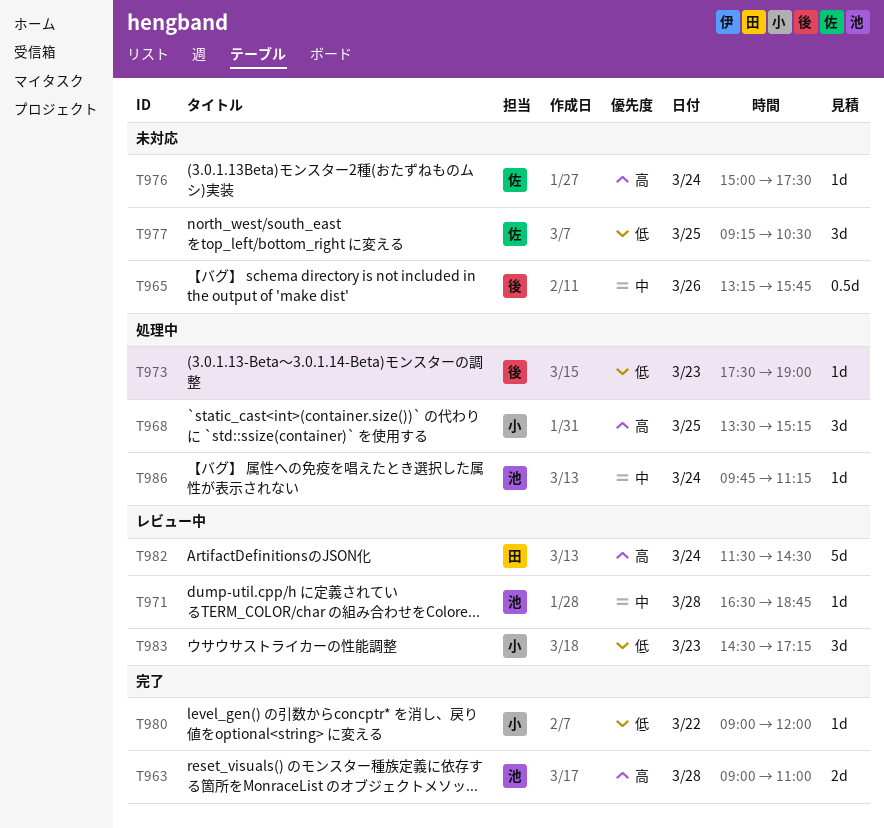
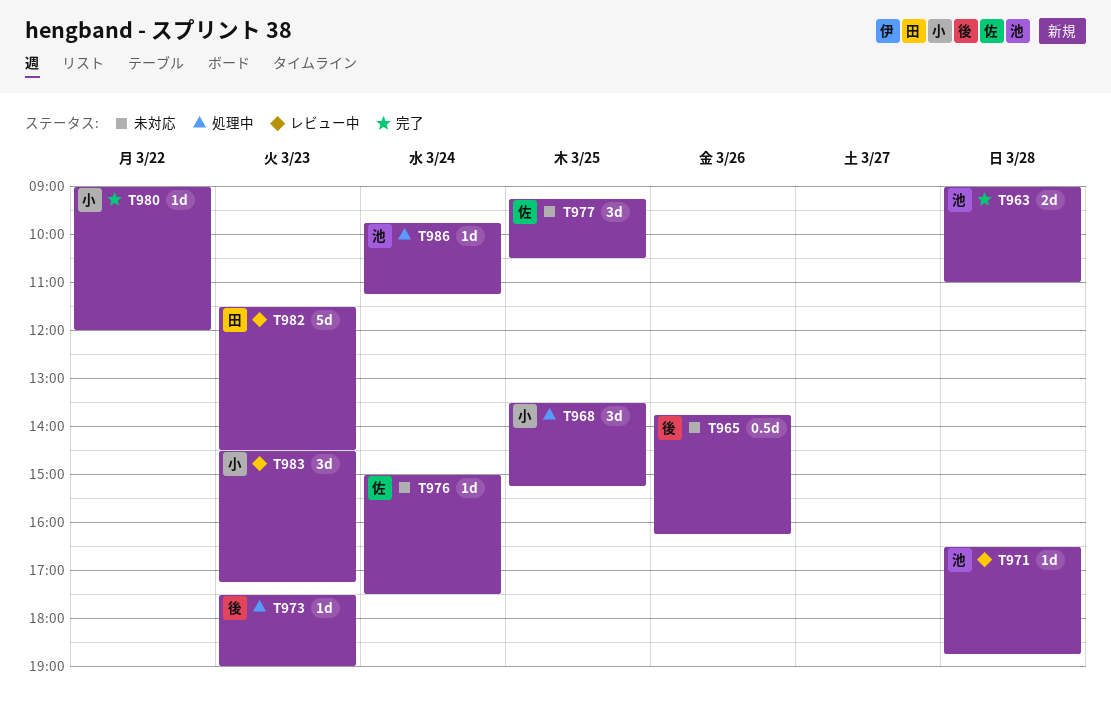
T965, begins: 13:15 -> 13:45
T965, ends: 15:45 -> 16:15
T982, day: Mar 24 -> Mar 23

